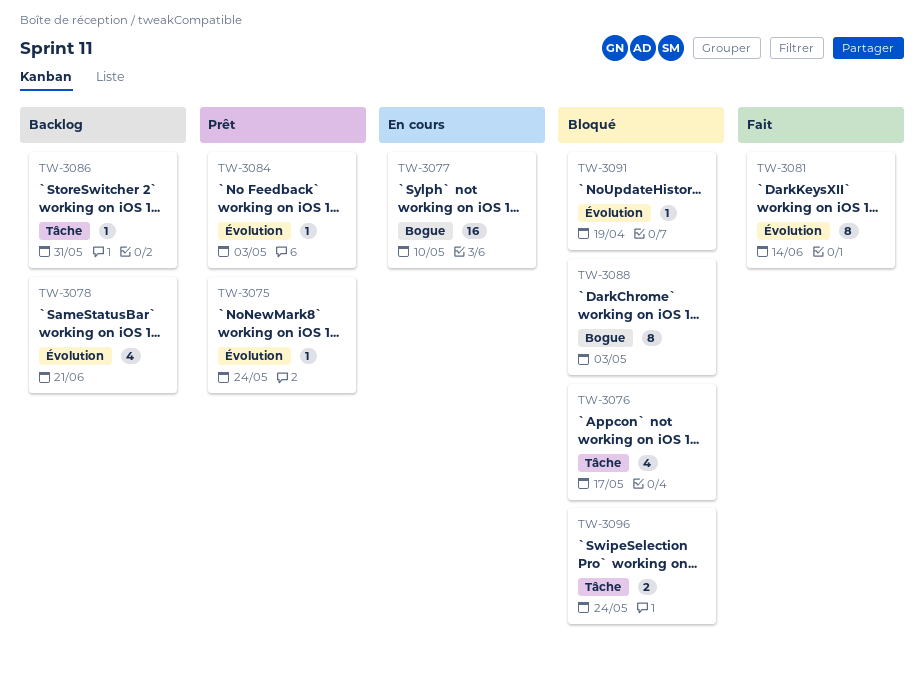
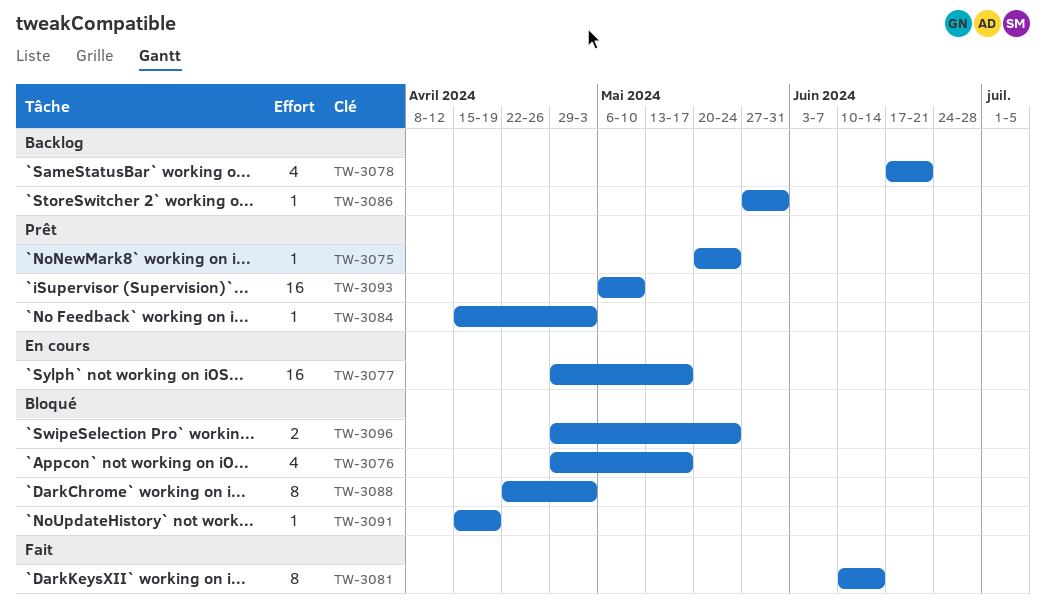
TW-3077, due: May 10 -> May 17
TW-3093: none -> present

